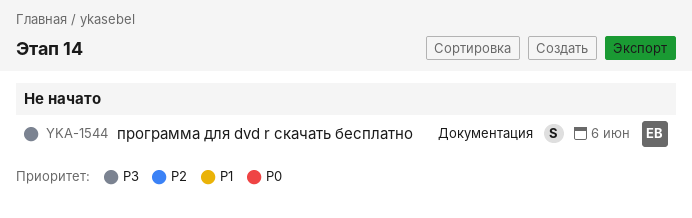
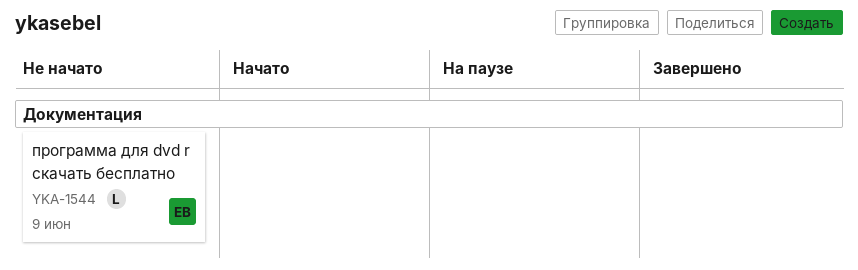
YKA-1544, estimate: S -> L
YKA-1544, due: Jun 6 -> Jun 9

